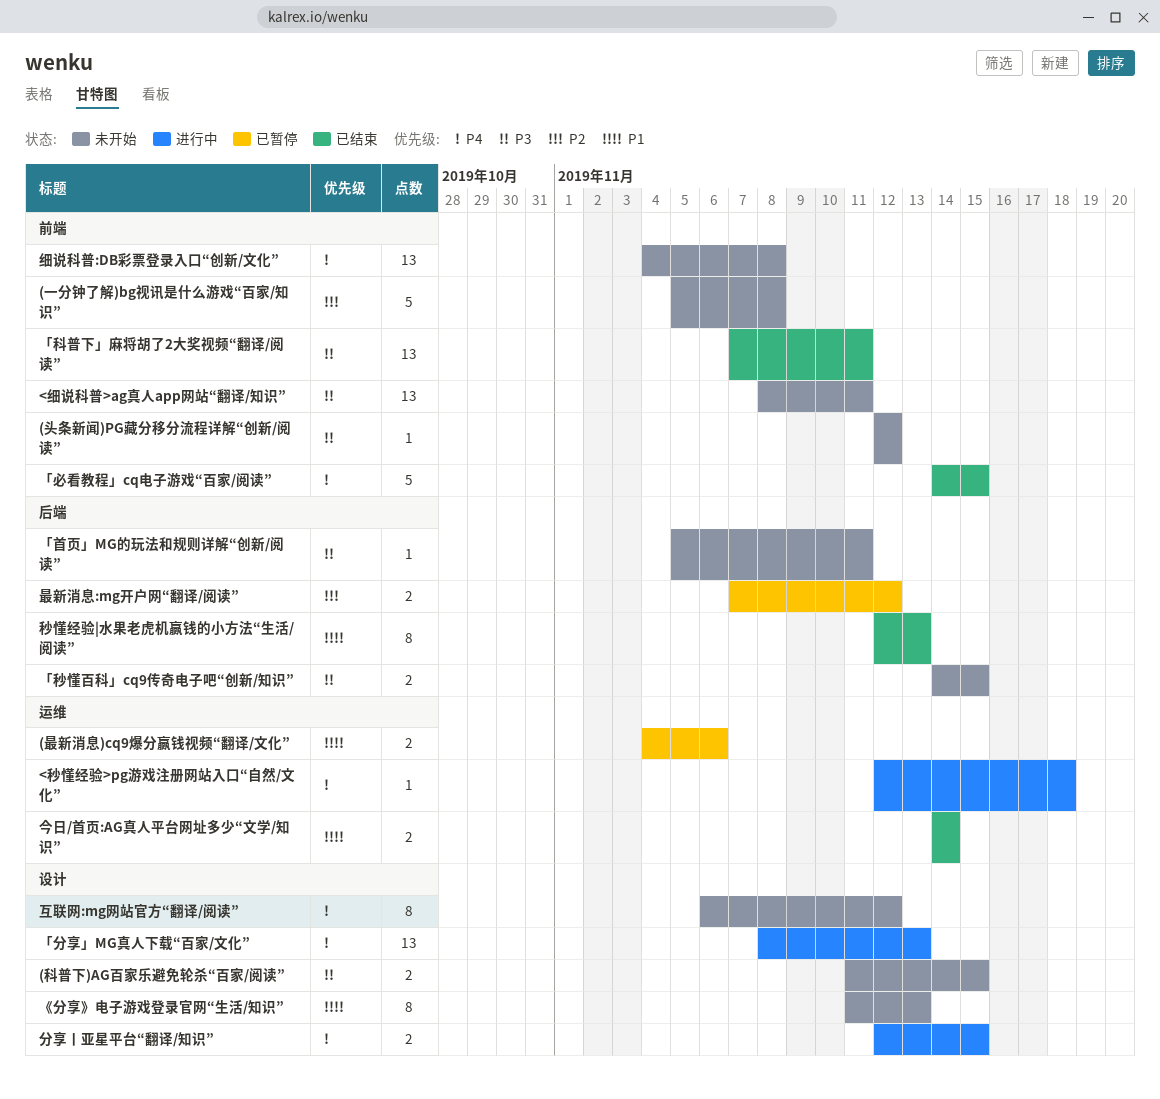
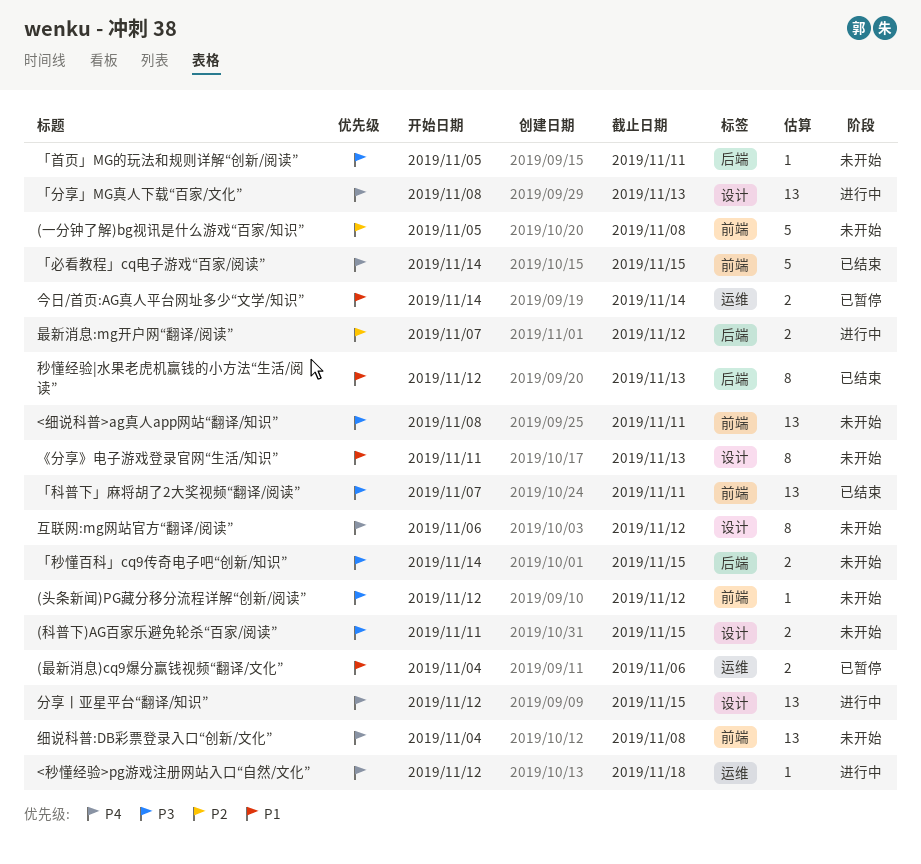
今日/首页:AG真人平台网址多少“文学/知识”, status: 已结束 -> 已暂停
分享丨亚星平台“翻译/知识”, estimate: 2 -> 13
最新消息:mg开户网“翻译/阅读”, status: 已暂停 -> 进行中

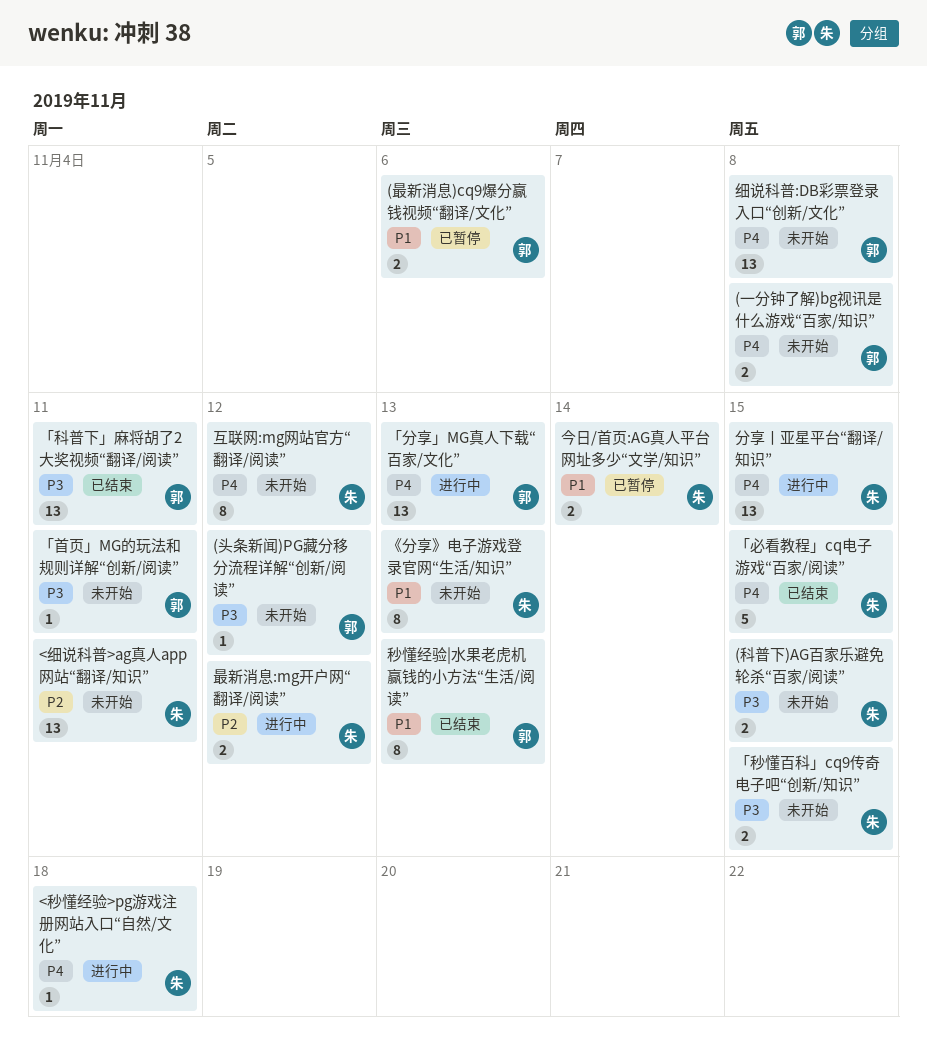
(一分钟了解)bg视讯是什么游戏“百家/知识”, priority: P2 -> P4
(一分钟了解)bg视讯是什么游戏“百家/知识”, estimate: 5 -> 2
<细说科普>ag真人app网站“翻译/知识”, priority: P3 -> P2

